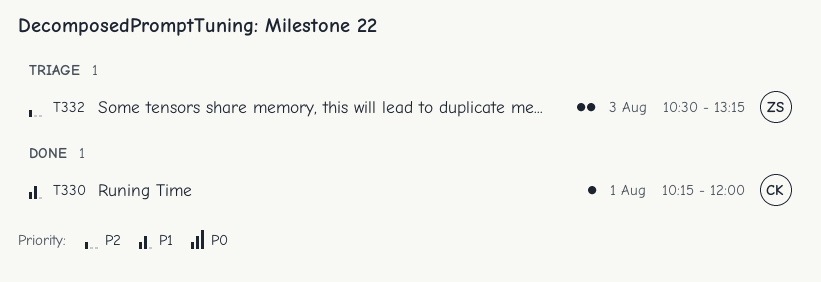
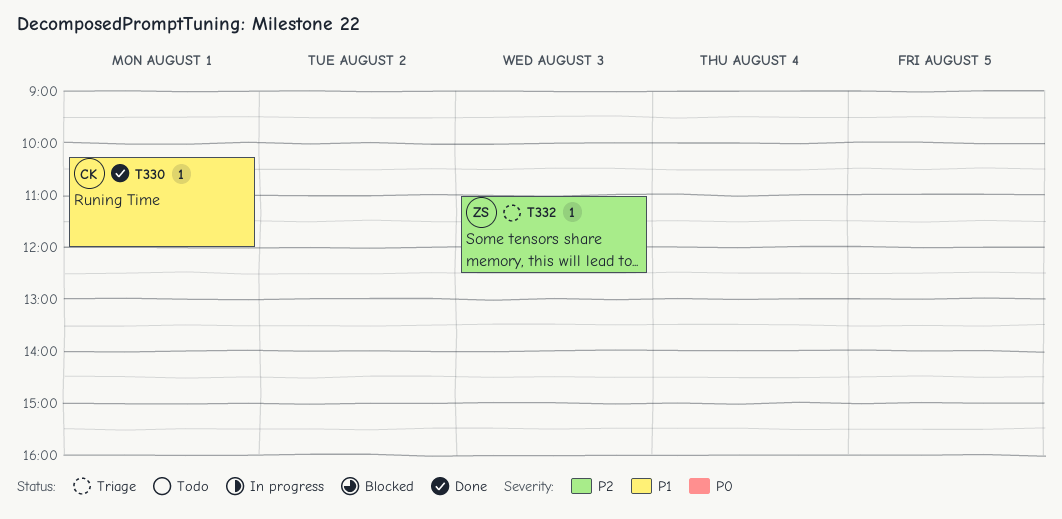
T332, estimate: 2 -> 1
T332, begins: 10:30 -> 11:00
T332, ends: 13:15 -> 12:30

